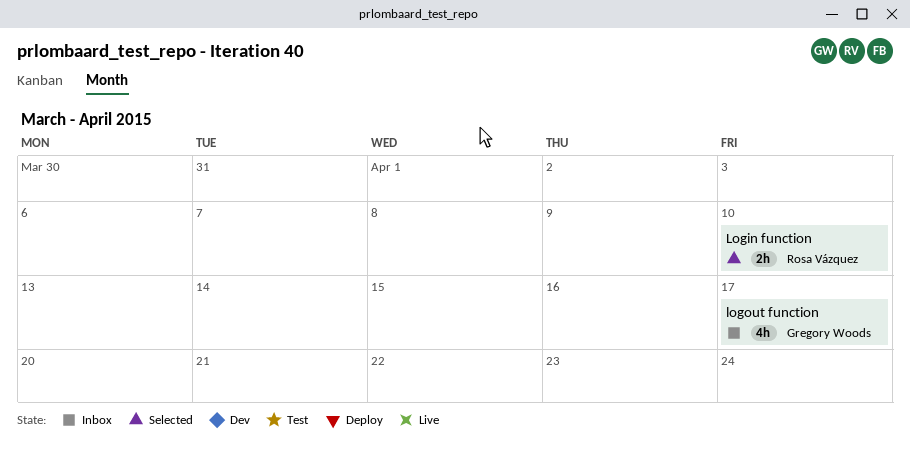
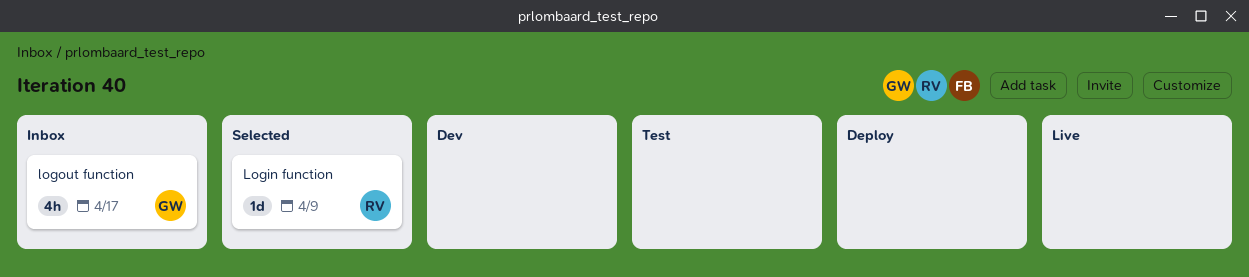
Login function, estimate: 2h -> 1d
Login function, due: Apr 10 -> Apr 9

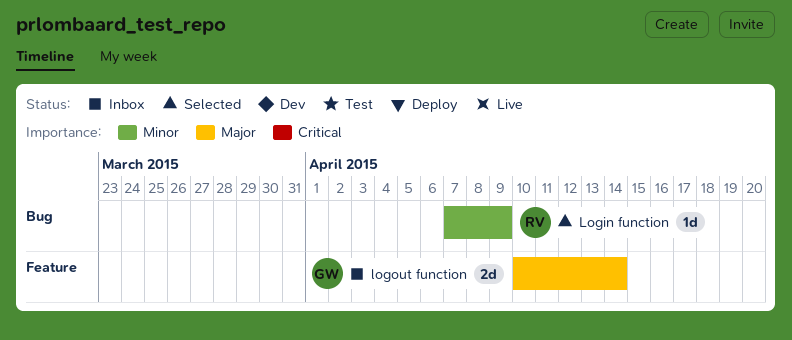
logout function, estimate: 4h -> 2d
logout function, due: Apr 17 -> Apr 14

